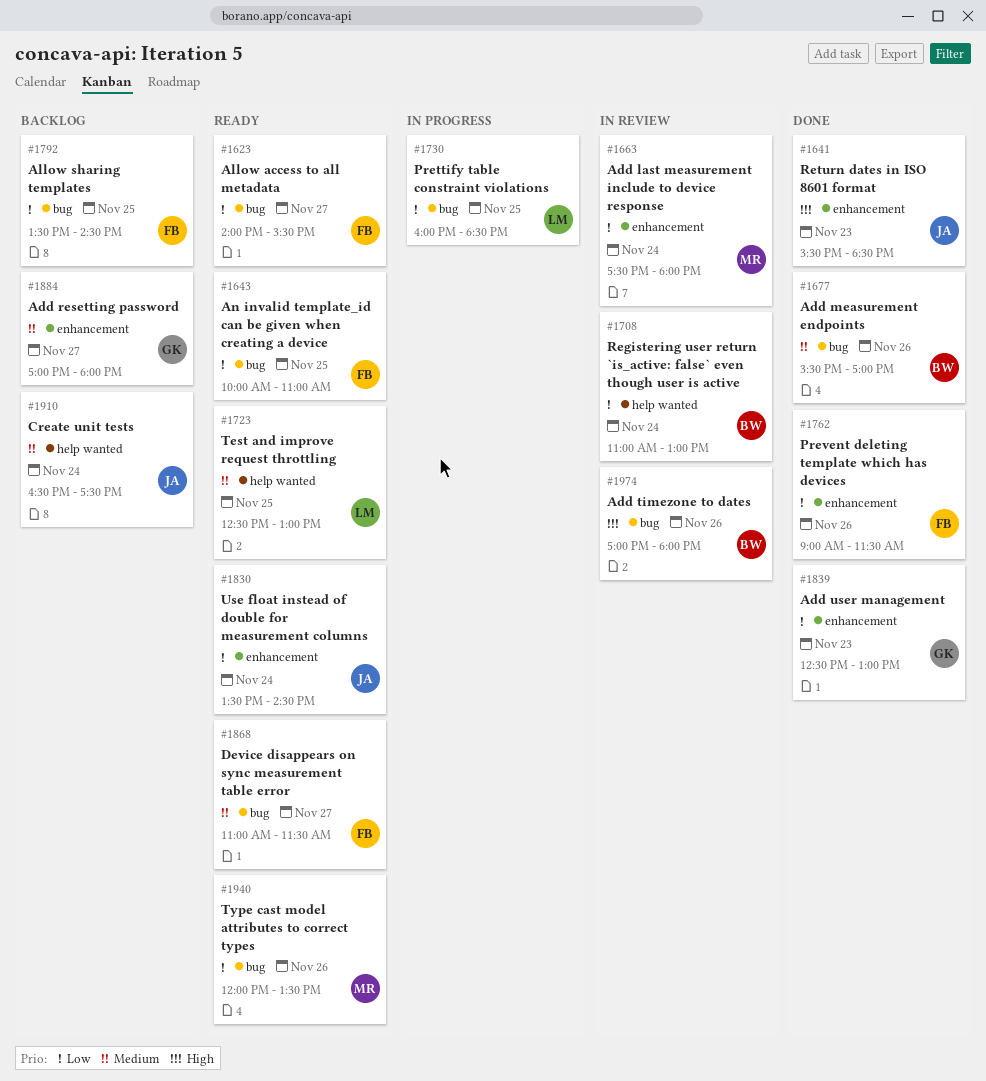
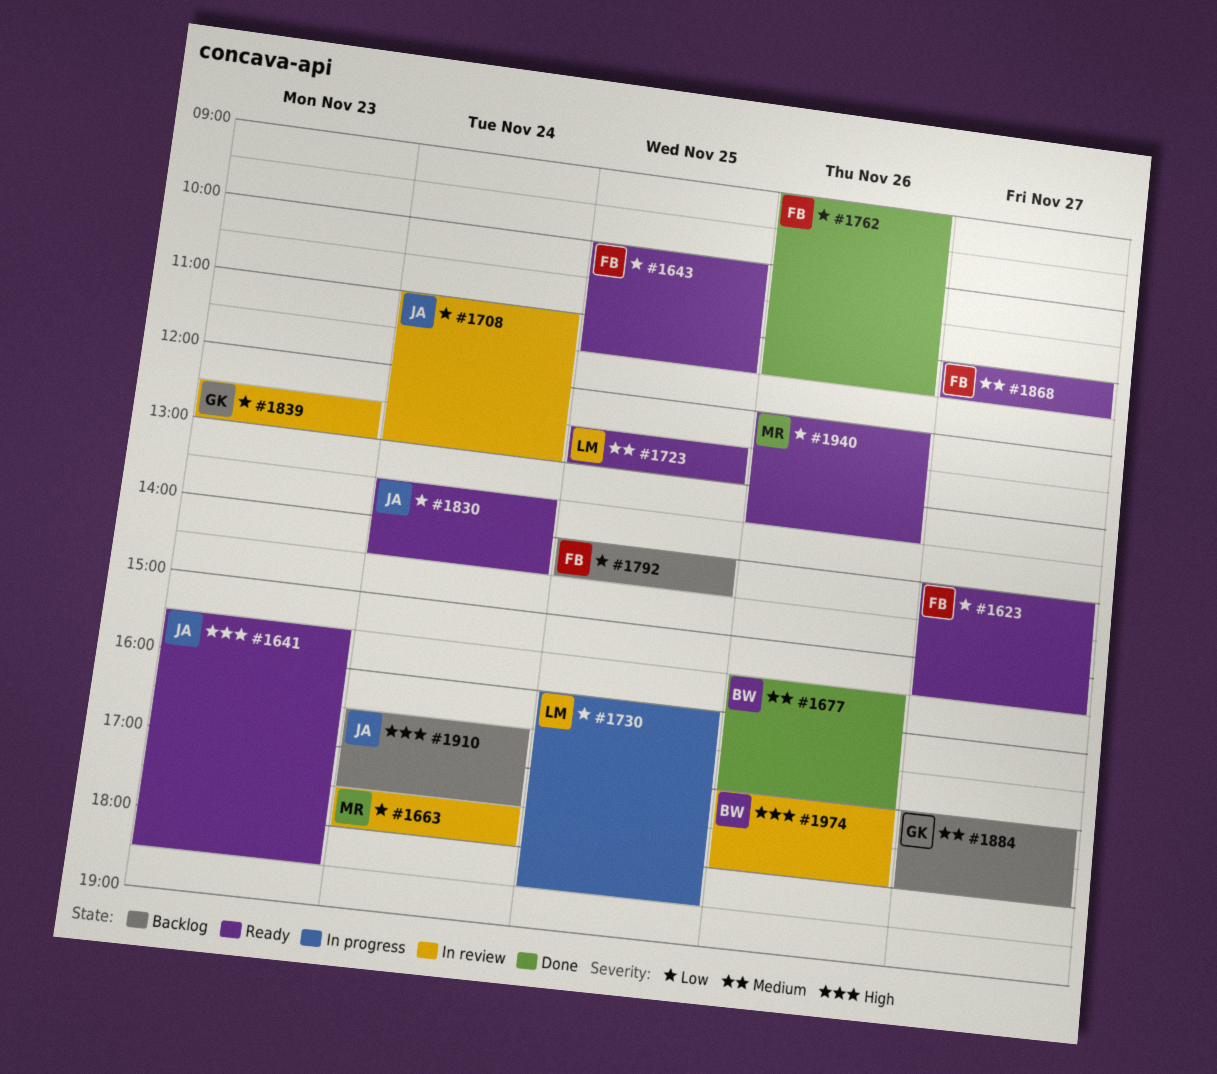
#1641, status: Done -> Ready
#1643, ends: 11:00 -> 11:30
#1708, owner: BW -> JA
#1792, begins: 13:30 -> 14:00
#1839, status: Done -> In review
#1910, priority: Medium -> High

